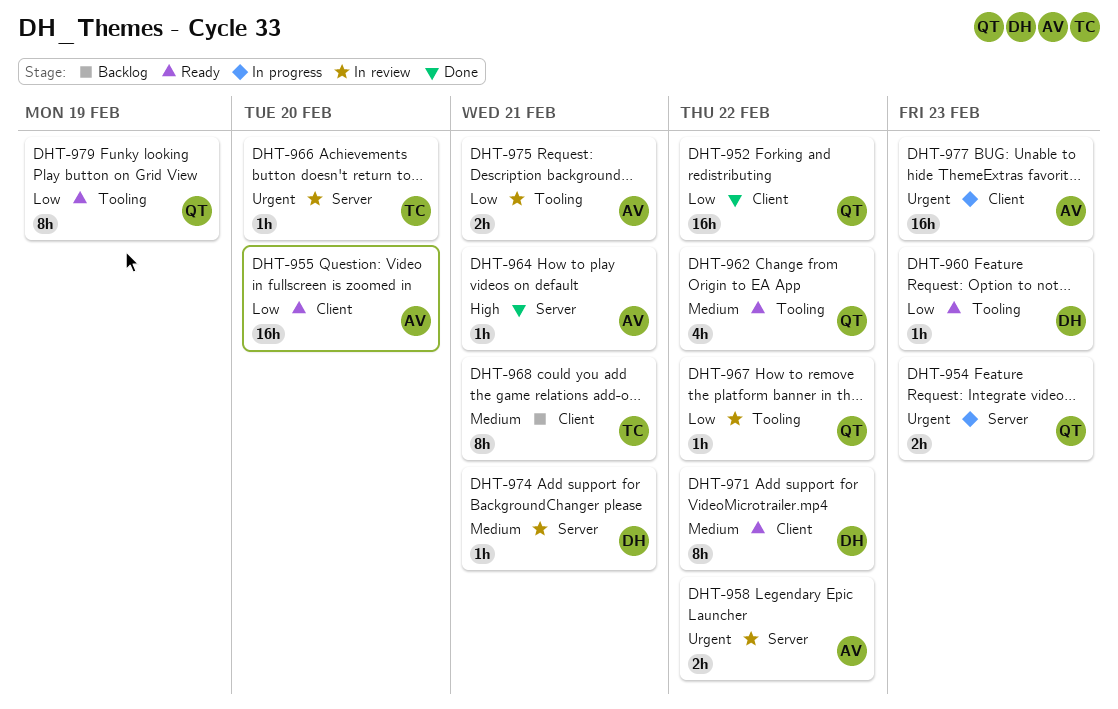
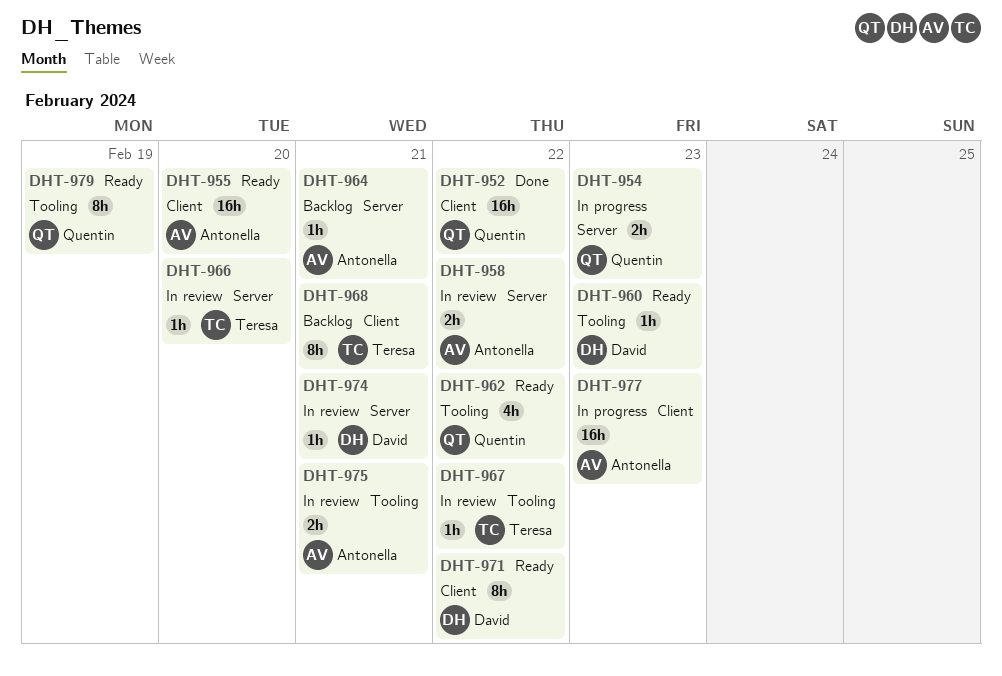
DHT-964, status: Done -> Backlog
DHT-967, owner: Quentin -> Teresa

